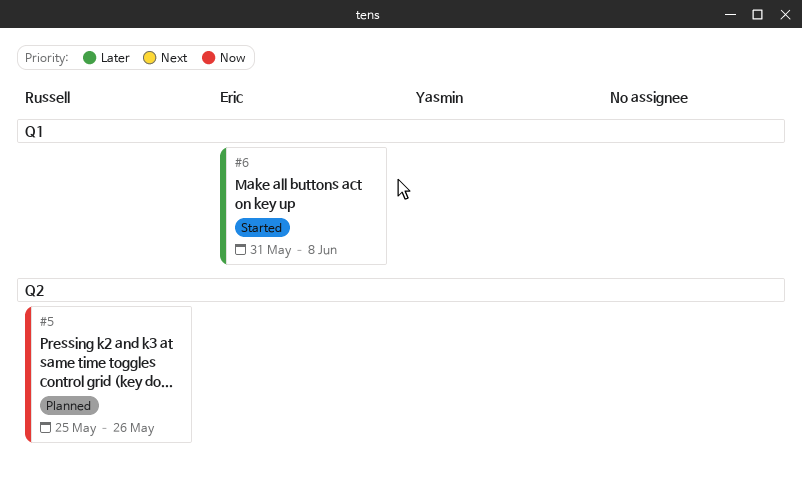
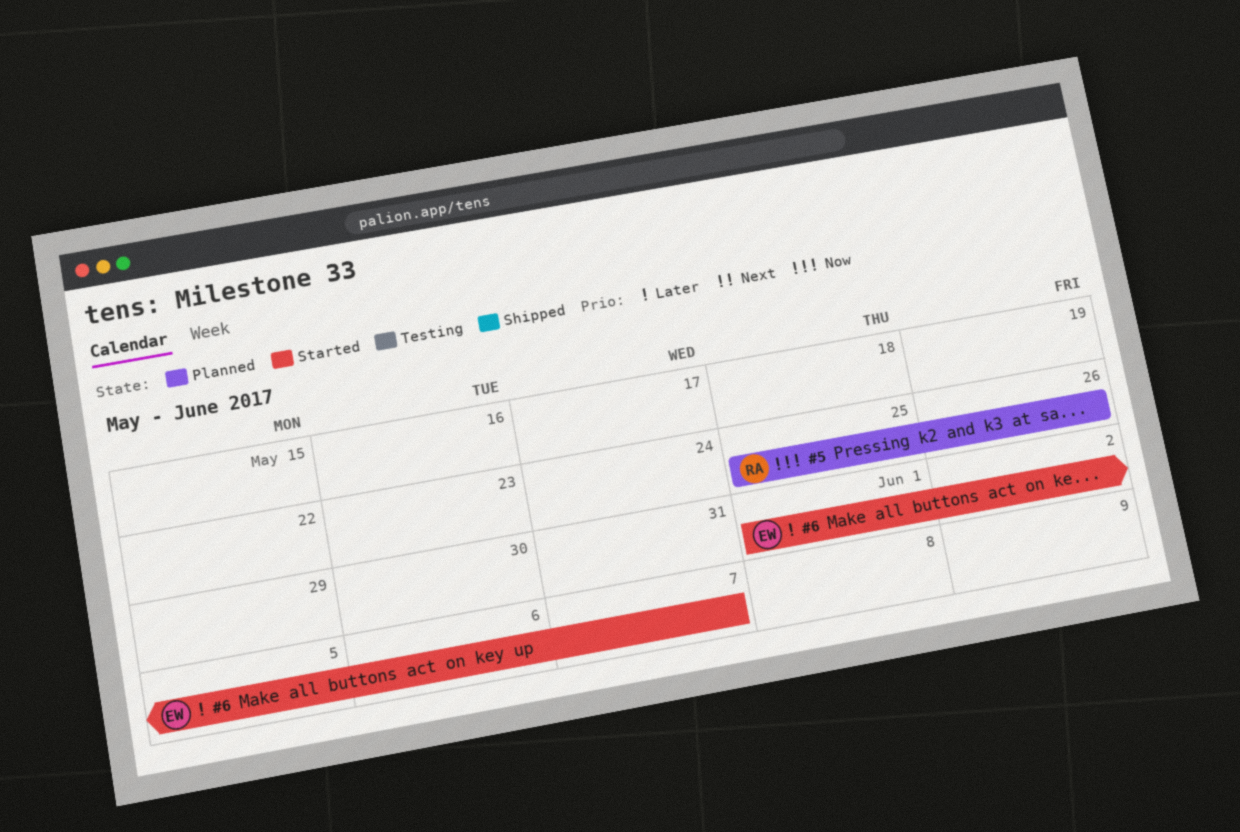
#6, start: May 31 -> Jun 1
#6, due: Jun 8 -> Jun 7

